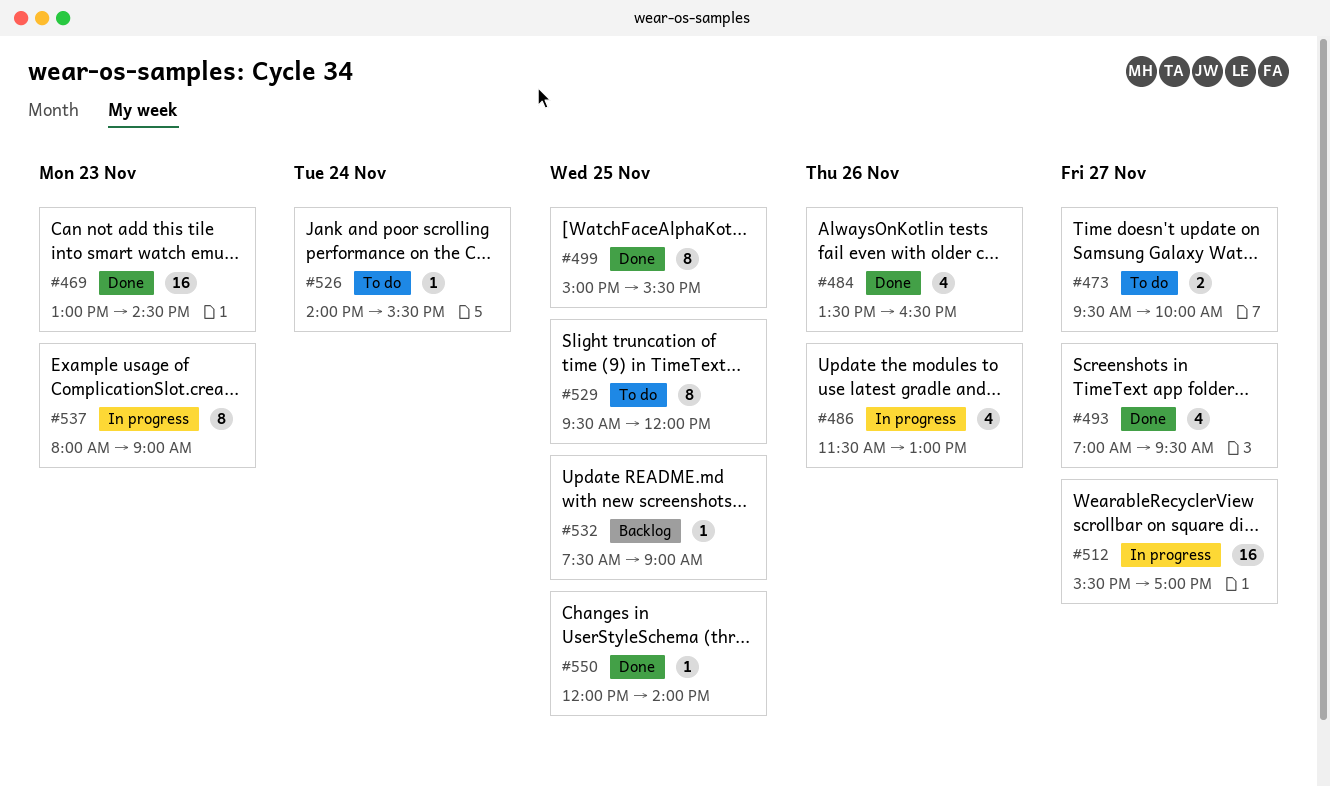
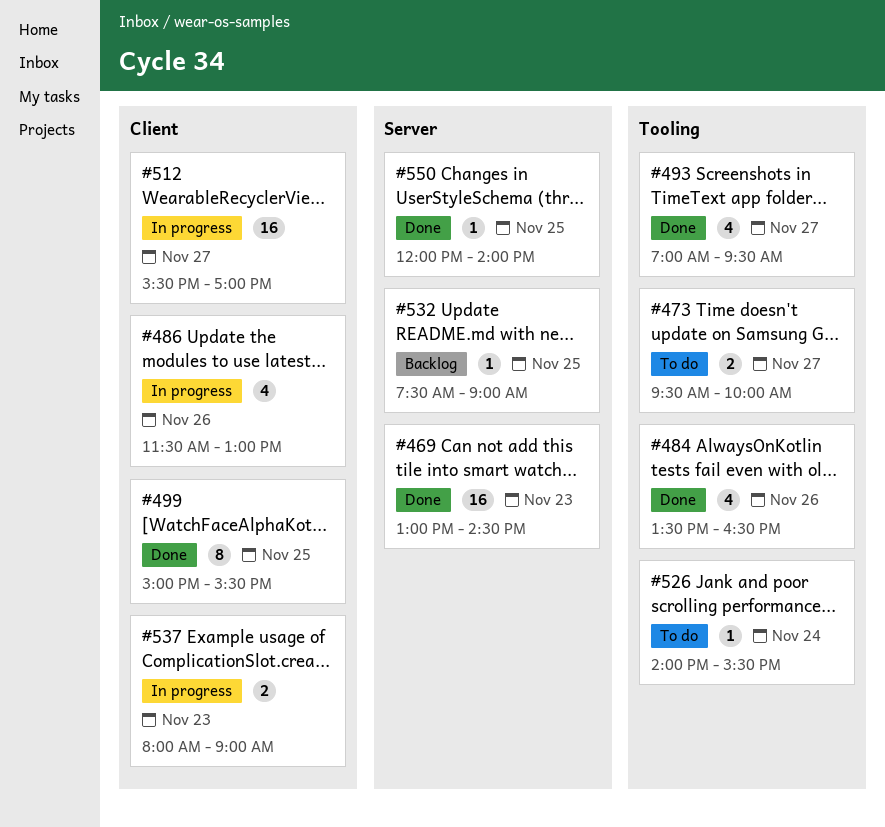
#529: present -> none
#537, estimate: 8 -> 2

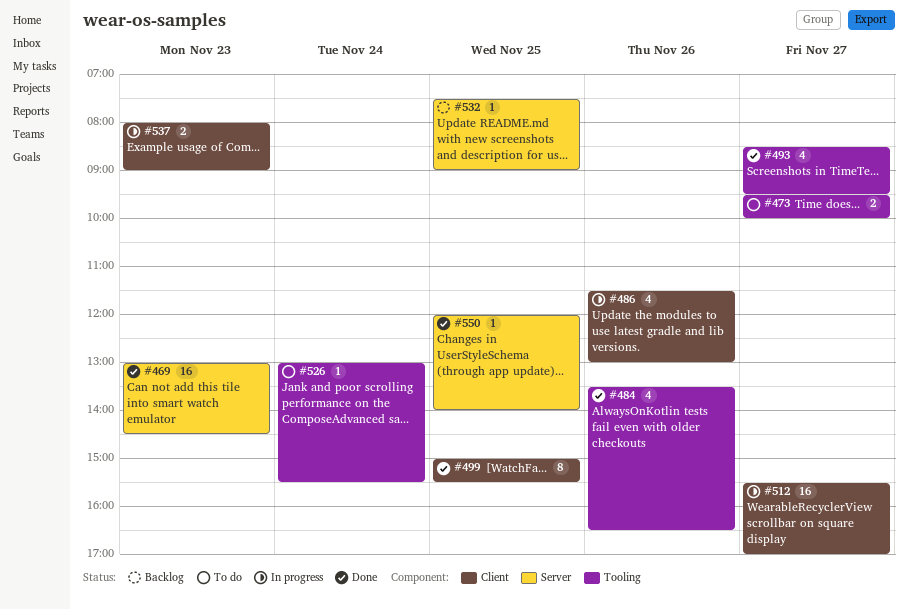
#493, begins: 07:00 -> 08:30
#526, begins: 14:00 -> 13:00

